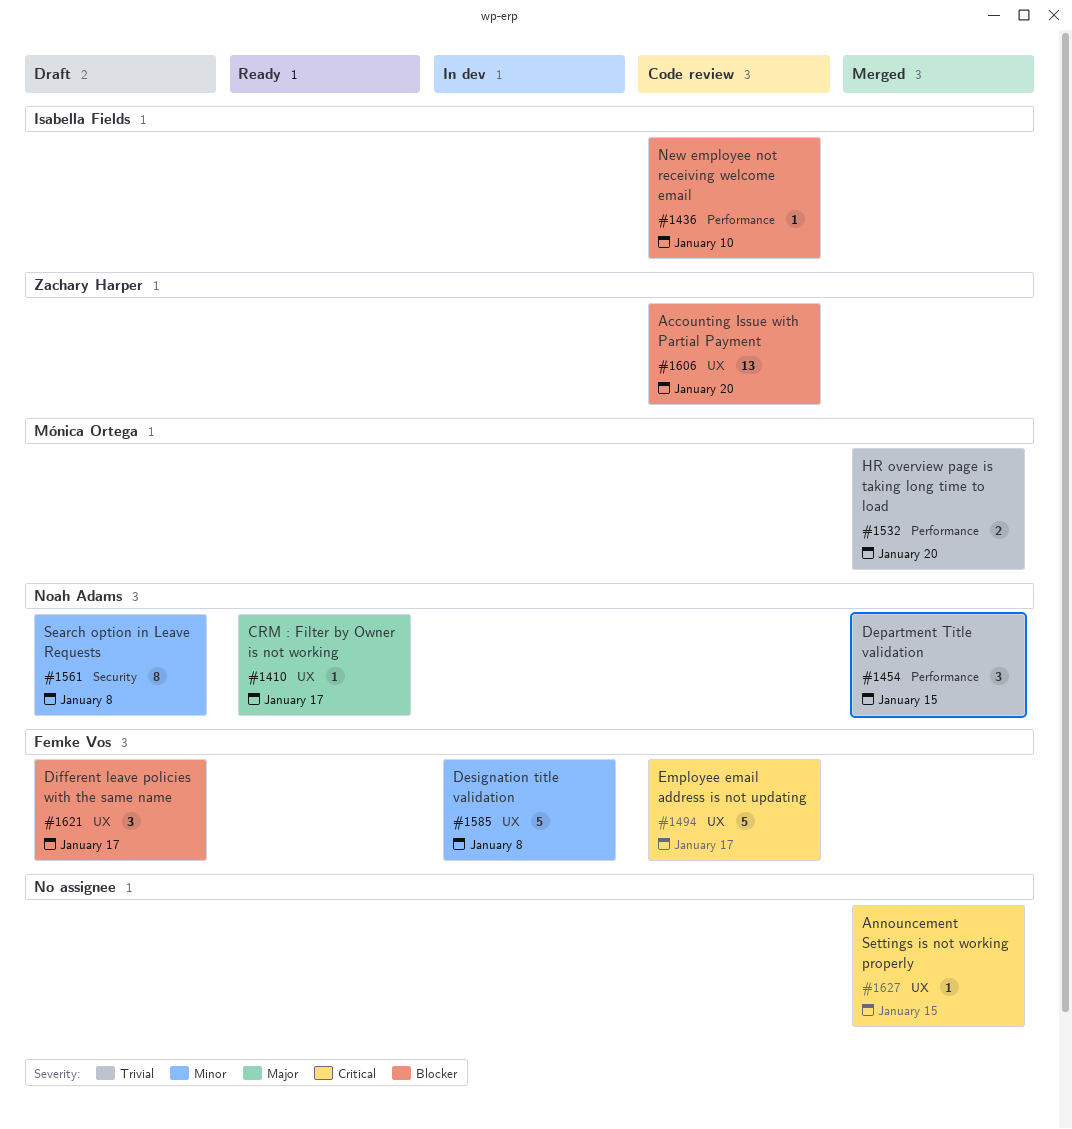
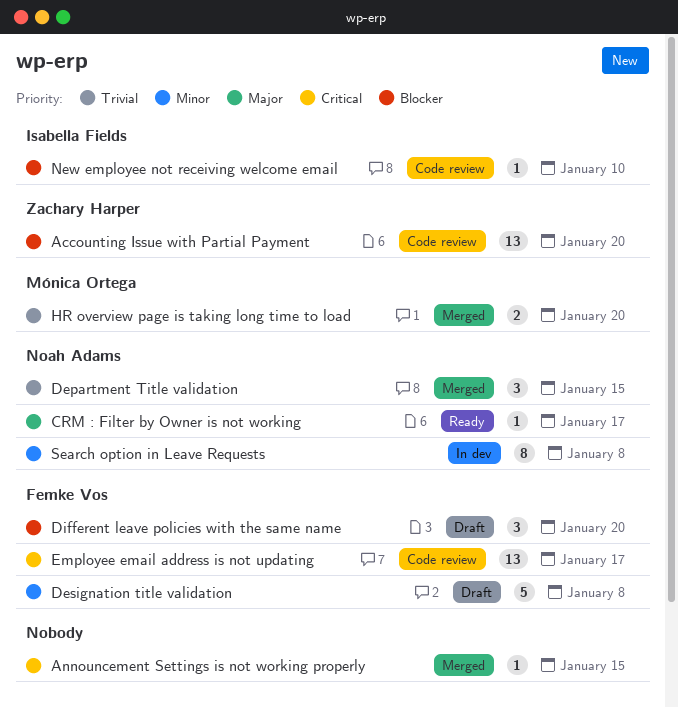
Designation title validation, status: In dev -> Draft
Different leave policies with the same name, due: Jan 17 -> Jan 20
Employee email address is not updating, estimate: 5 -> 13
Search option in Leave Requests, status: Draft -> In dev

